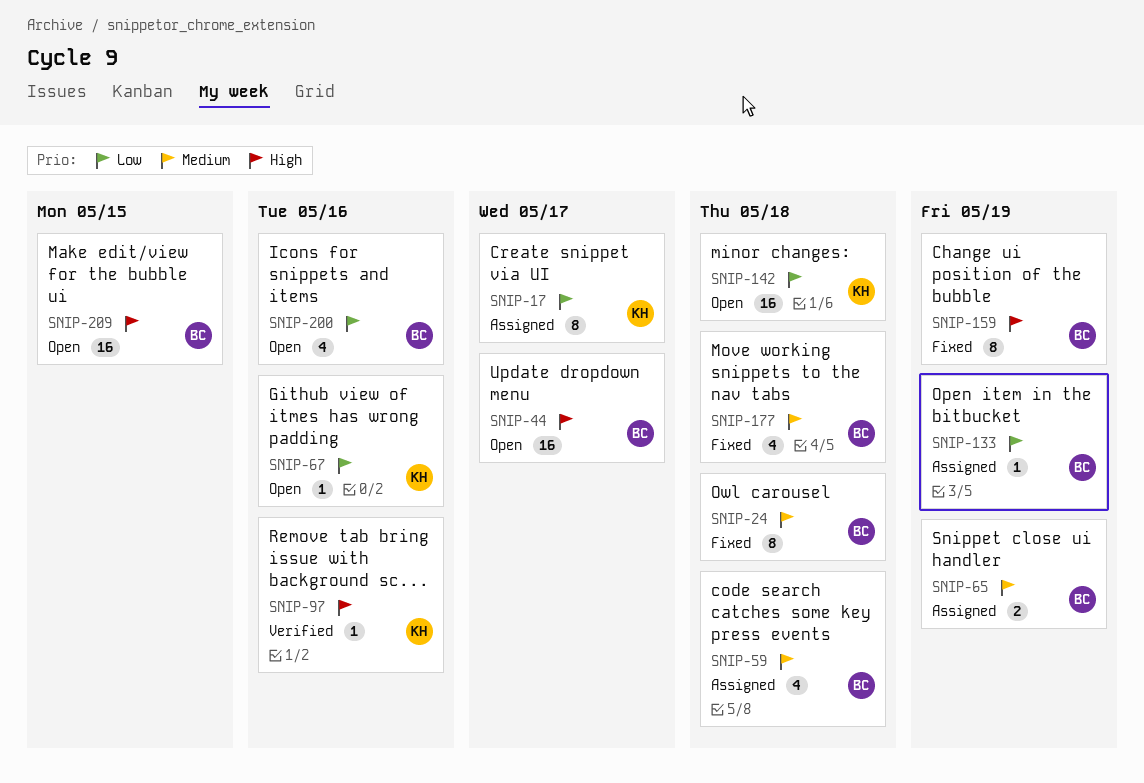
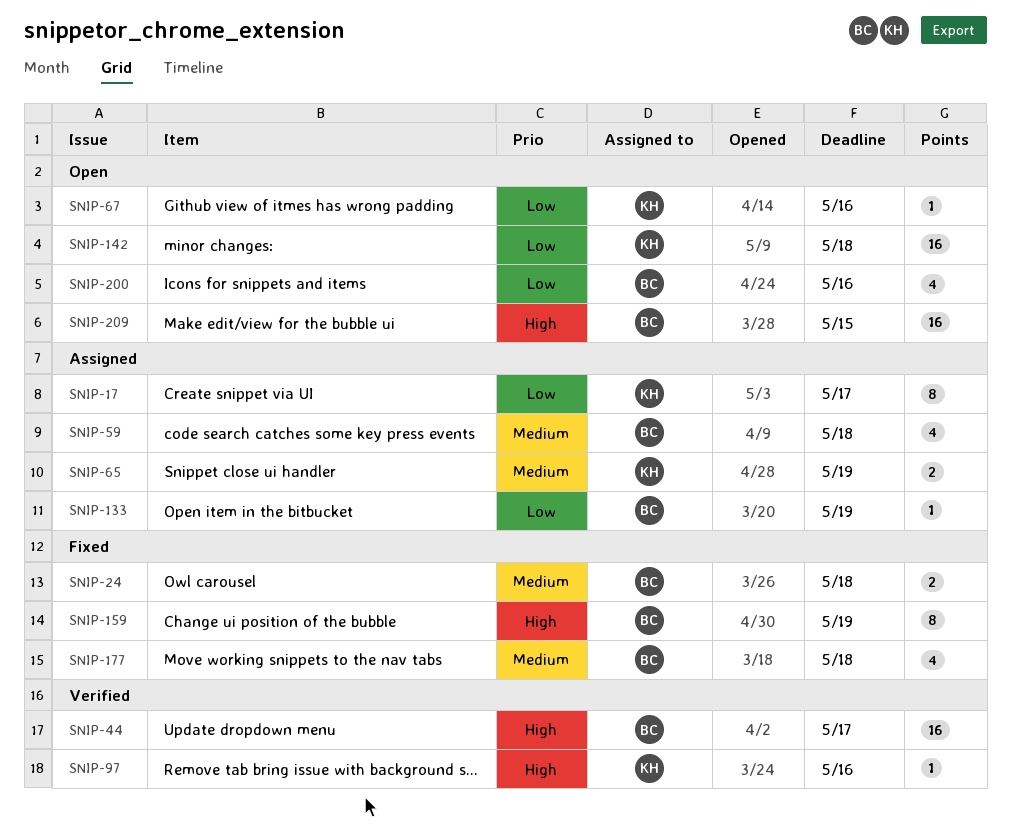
SNIP-24, estimate: 8 -> 2
SNIP-44, status: Open -> Verified
SNIP-65, owner: BC -> KH

